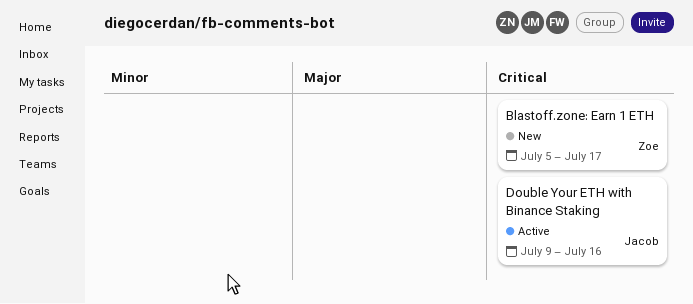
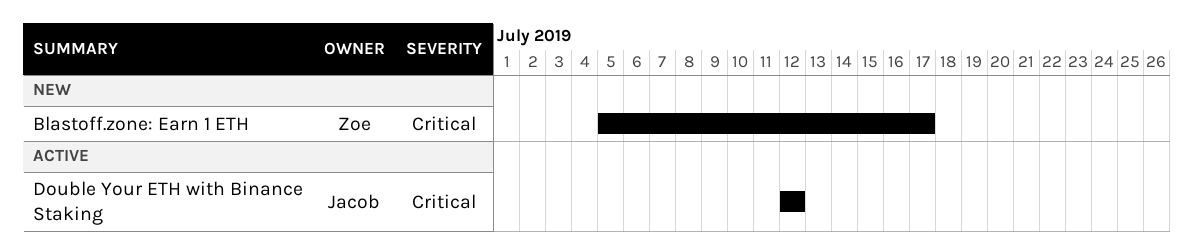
Double Your ETH with Binance Staking, start: Jul 9 -> Jul 12
Double Your ETH with Binance Staking, due: Jul 16 -> Jul 12

